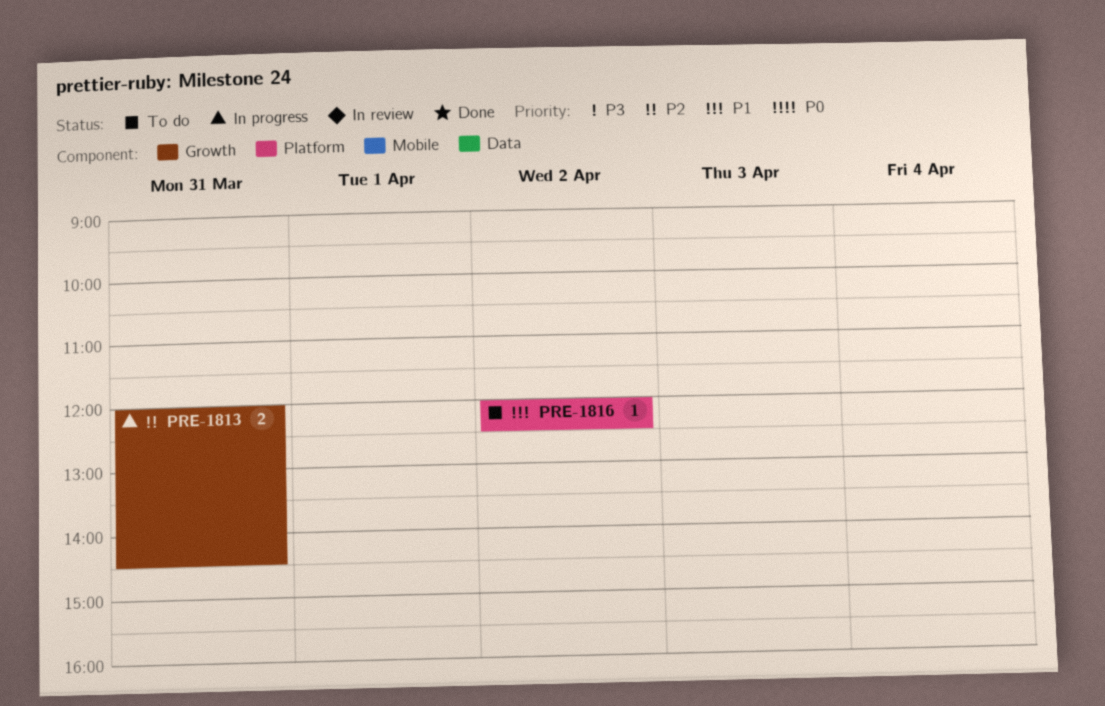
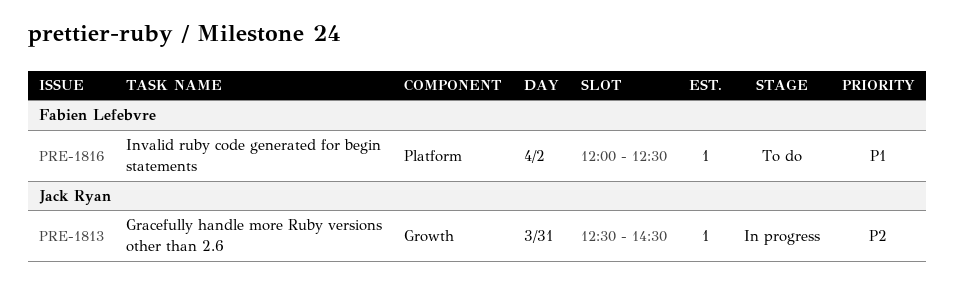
PRE-1813, estimate: 2 -> 1
PRE-1813, begins: 12:00 -> 12:30

